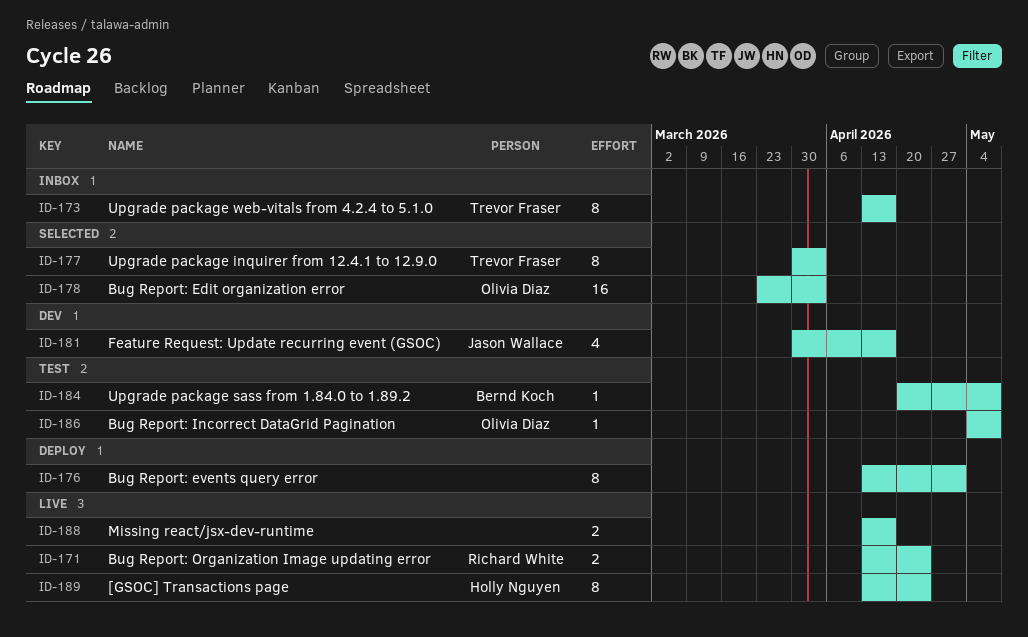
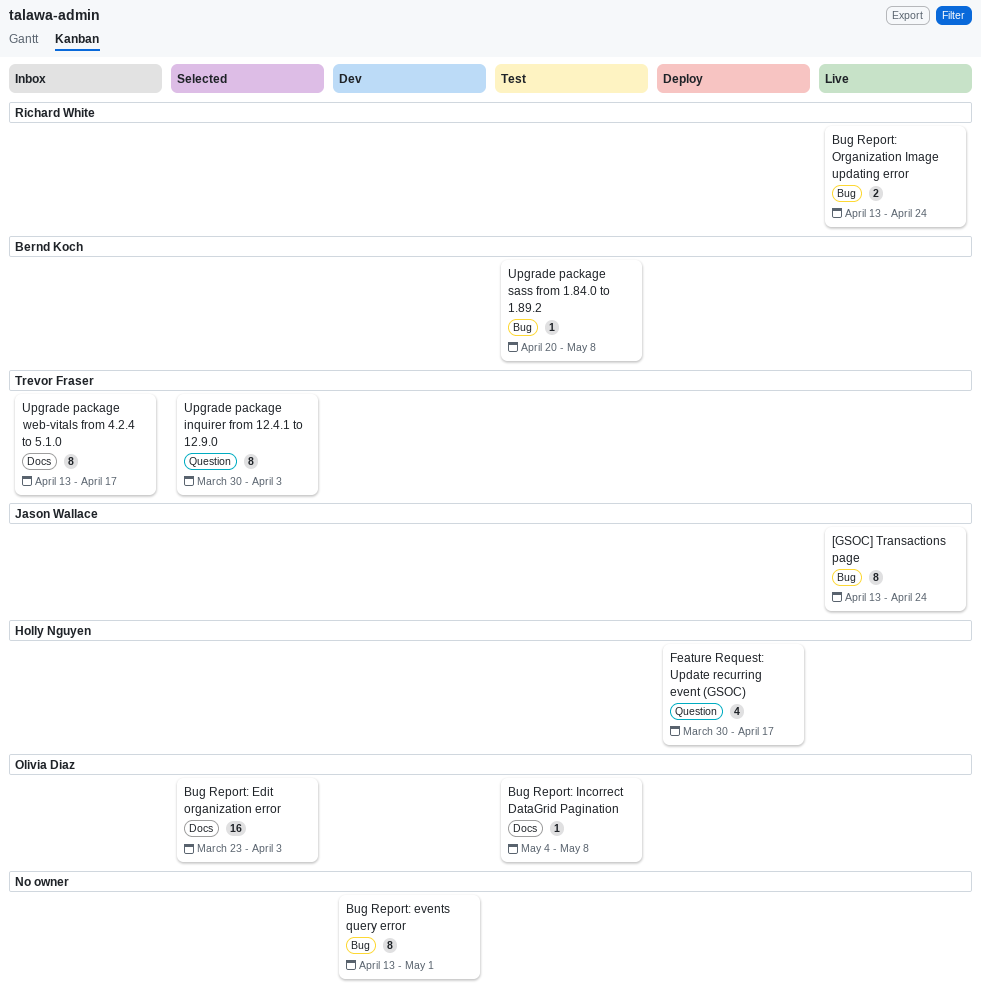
[GSOC] Transactions page, owner: Holly Nguyen -> Jason Wallace
Bug Report: events query error, status: Deploy -> Dev
Feature Request: Update recurring event (GSOC), status: Dev -> Deploy
Feature Request: Update recurring event (GSOC), owner: Jason Wallace -> Holly Nguyen
Missing react/jsx-dev-runtime: present -> none

